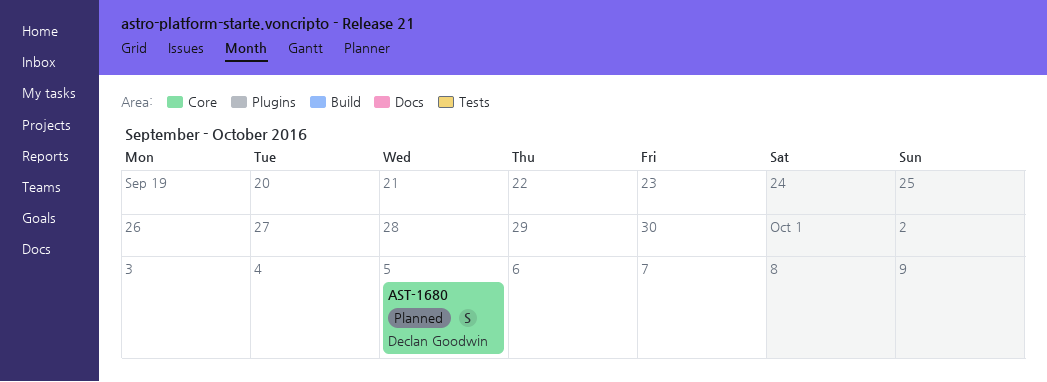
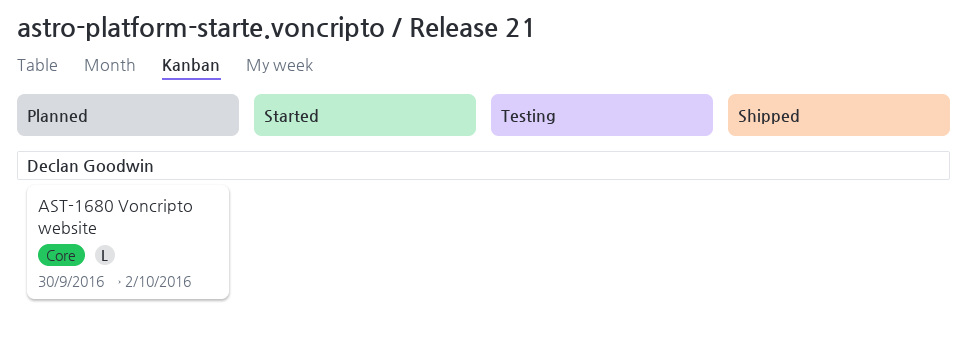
AST-1680, estimate: S -> L
AST-1680, due: Oct 5 -> Oct 2

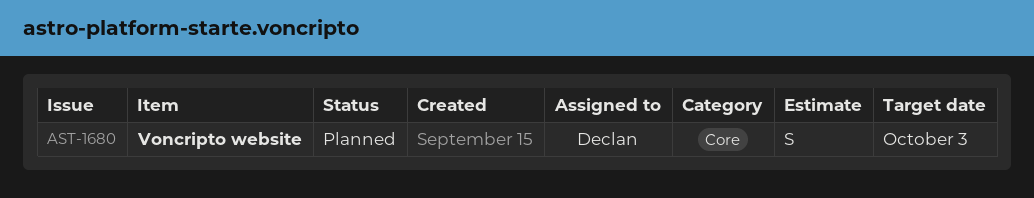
AST-1680, estimate: L -> S
AST-1680, due: Oct 2 -> Oct 3

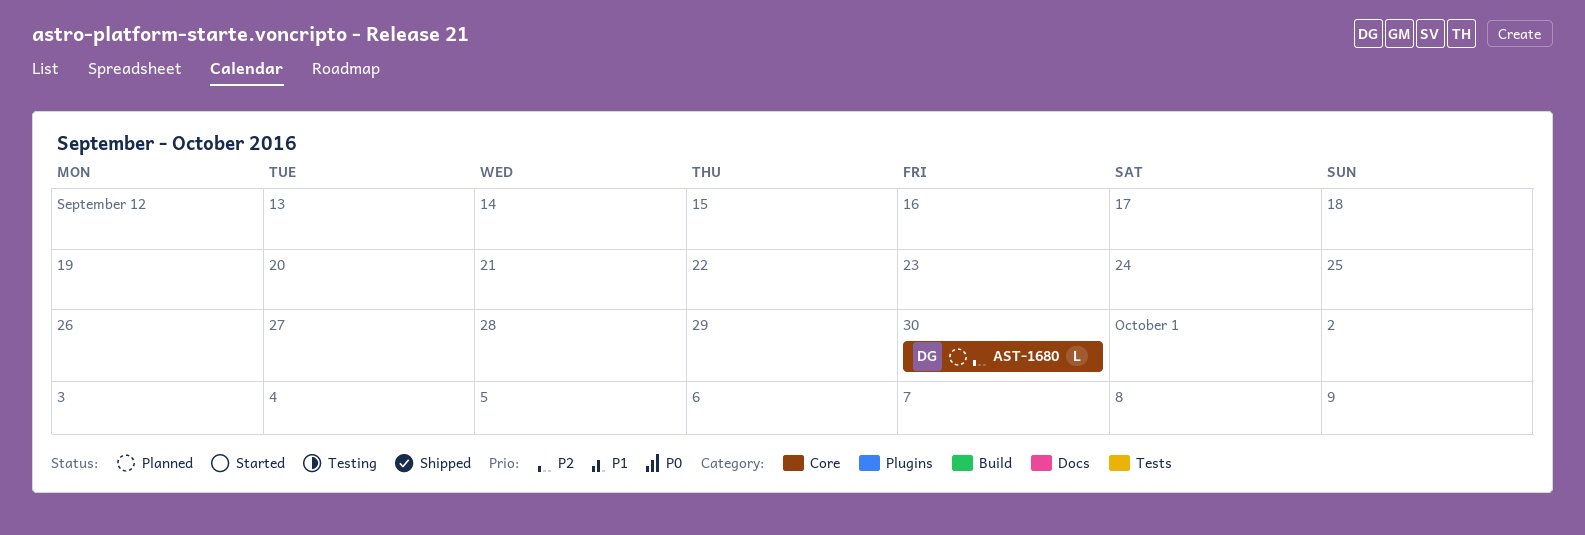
AST-1680, estimate: S -> L
AST-1680, due: Oct 3 -> Sep 30

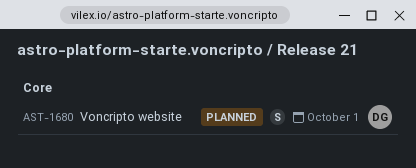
AST-1680, estimate: L -> S
AST-1680, due: Sep 30 -> Oct 1

